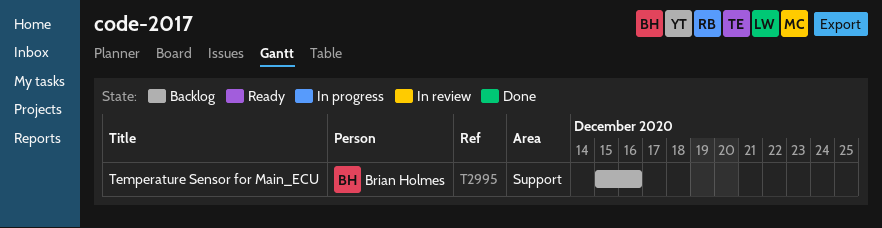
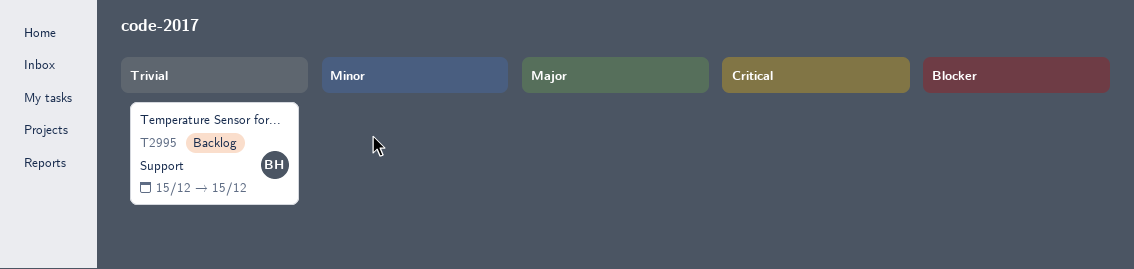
T2995, due: Dec 16 -> Dec 15

